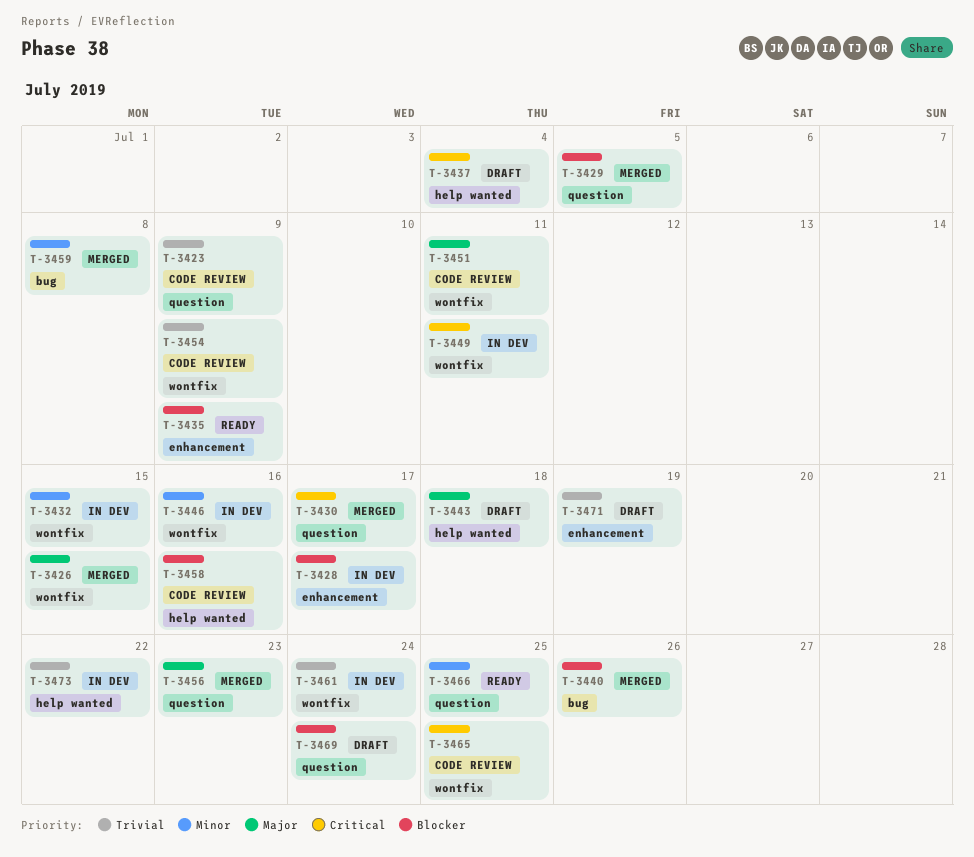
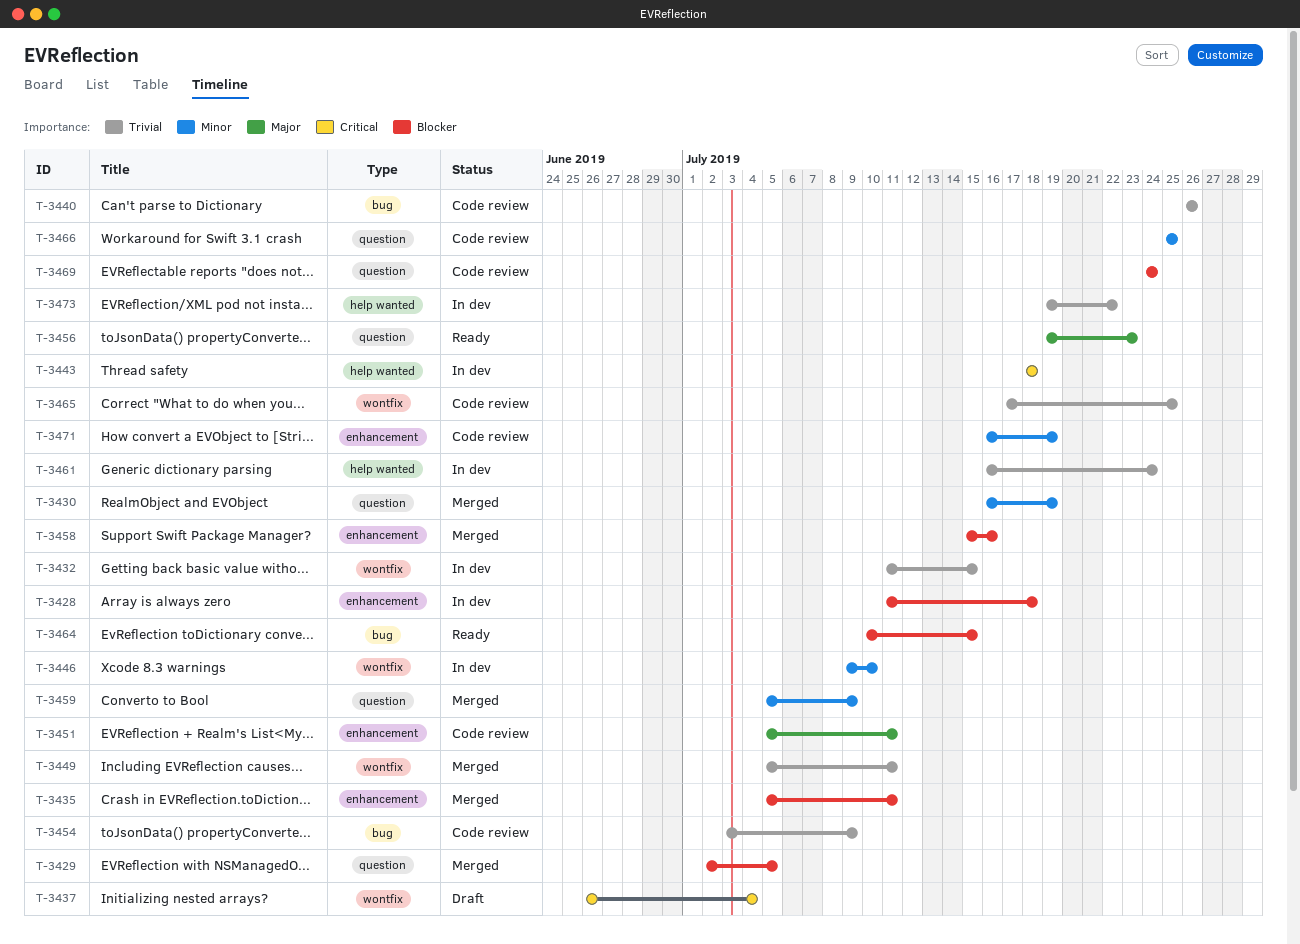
T-3423: present -> none
T-3426: present -> none
T-3428, due: Jul 17 -> Jul 18
T-3430, priority: Critical -> Minor
T-3430, due: Jul 17 -> Jul 19
T-3432, priority: Minor -> Trivial
T-3435, status: Ready -> Merged
T-3435, due: Jul 9 -> Jul 11
T-3437, label: help wanted -> wontfix
T-3440, status: Merged -> Code review
T-3440, priority: Blocker -> Trivial
T-3443, status: Draft -> In dev
T-3443, priority: Major -> Critical
T-3446, due: Jul 16 -> Jul 10
T-3449, status: In dev -> Merged
T-3449, priority: Critical -> Trivial
T-3451, label: wontfix -> enhancement
T-3454, label: wontfix -> bug
T-3456, status: Merged -> Ready
T-3458, status: Code review -> Merged
T-3458, label: help wanted -> enhancement
T-3459, label: bug -> question
T-3459, due: Jul 8 -> Jul 9
T-3461, label: wontfix -> help wanted
T-3464: none -> present
T-3465, priority: Critical -> Trivial
T-3466, status: Ready -> Code review
T-3469, status: Draft -> Code review
T-3471, status: Draft -> Code review
T-3471, priority: Trivial -> Minor

